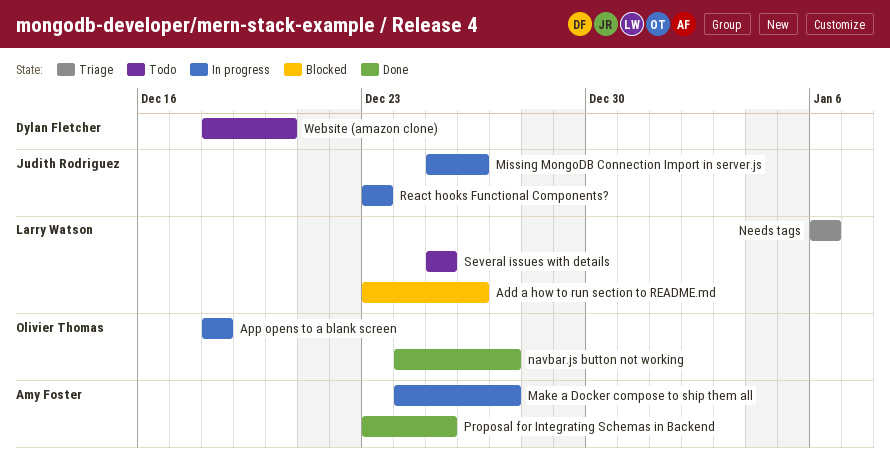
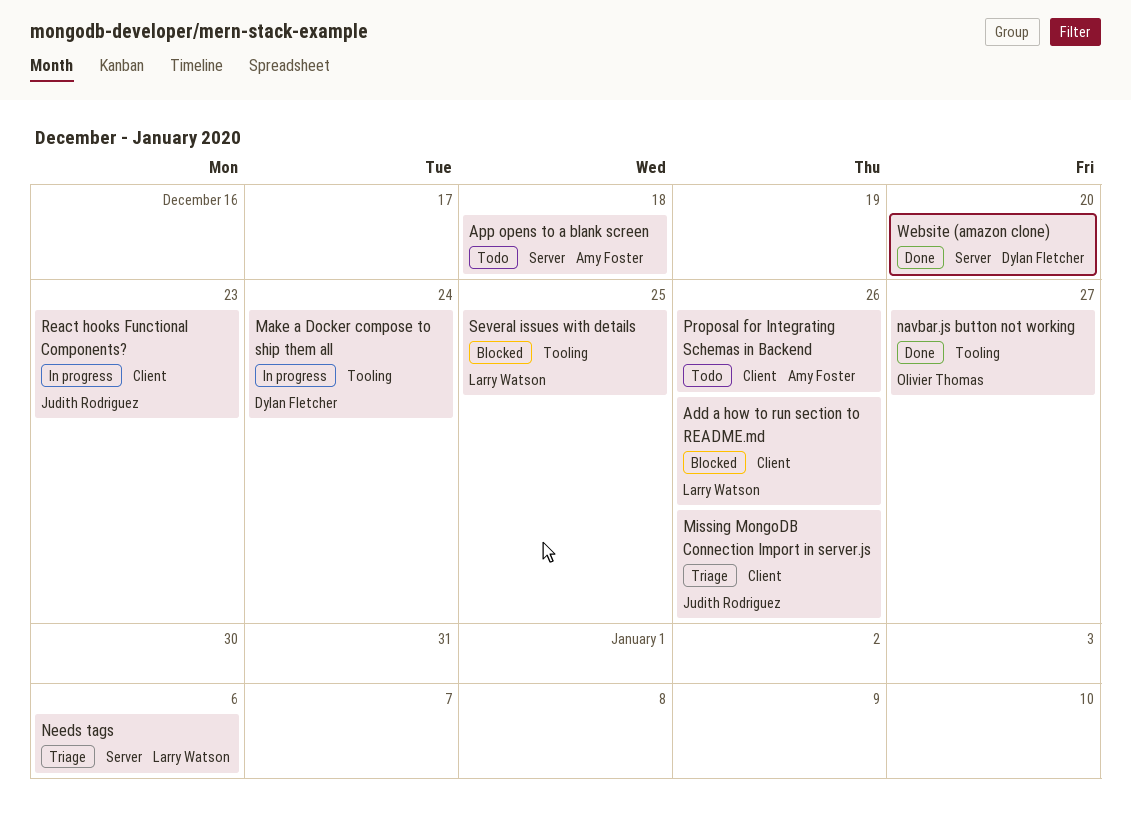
App opens to a blank screen, status: In progress -> Todo
App opens to a blank screen, owner: Olivier Thomas -> Amy Foster
Make a Docker compose to ship them all, owner: Amy Foster -> Dylan Fletcher
Make a Docker compose to ship them all, due: Dec 27 -> Dec 24
Missing MongoDB Connection Import in server.js, status: In progress -> Triage
Proposal for Integrating Schemas in Backend, status: Done -> Todo
Proposal for Integrating Schemas in Backend, due: Dec 25 -> Dec 26
Several issues with details, status: Todo -> Blocked
Website (amazon clone), status: Todo -> Done

